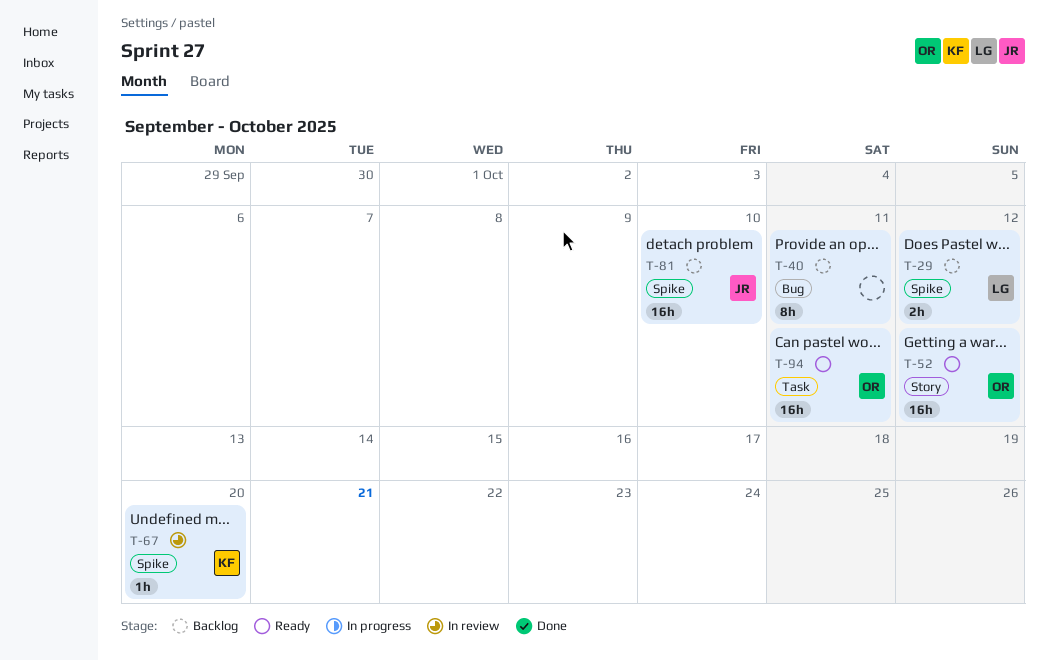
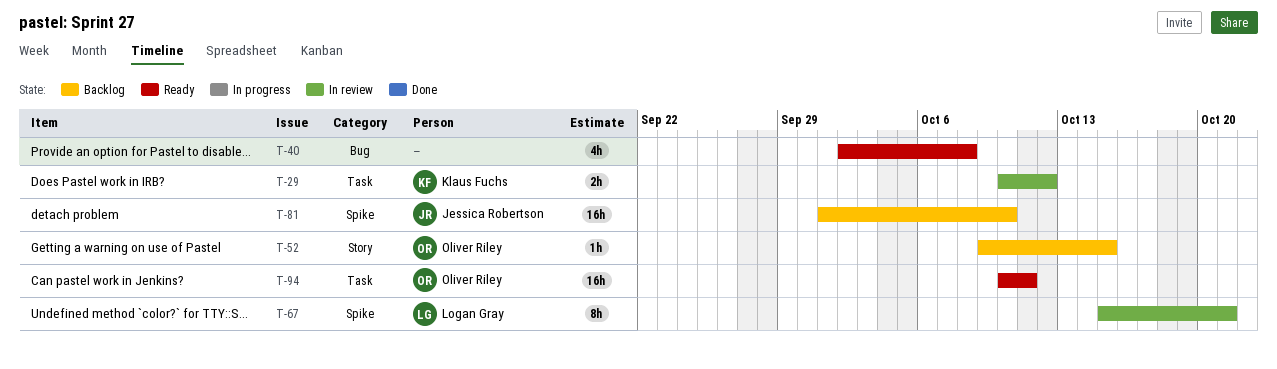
T-29, status: Backlog -> In review
T-29, owner: Logan Gray -> Klaus Fuchs
T-29, label: Spike -> Task
T-40, status: Backlog -> Ready
T-40, estimate: 8h -> 4h
T-40, due: Oct 11 -> Oct 8
T-52, status: Ready -> Backlog
T-52, estimate: 16h -> 1h
T-52, due: Oct 12 -> Oct 15
T-67, owner: Klaus Fuchs -> Logan Gray
T-67, estimate: 1h -> 8h
T-67, due: Oct 20 -> Oct 21

